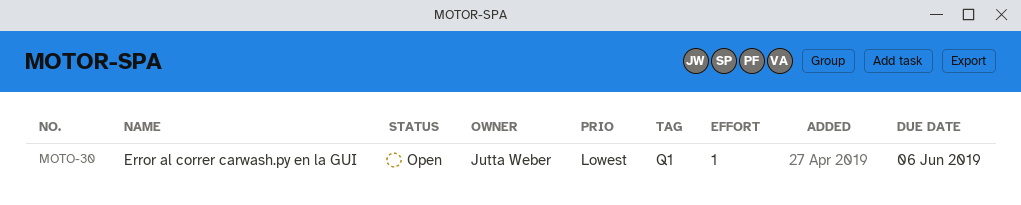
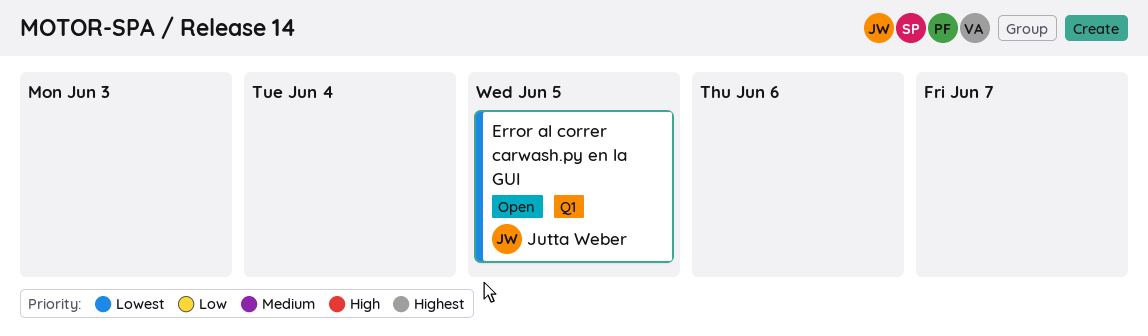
Error al correr carwash.py en la GUI, due: Jun 6 -> Jun 5

